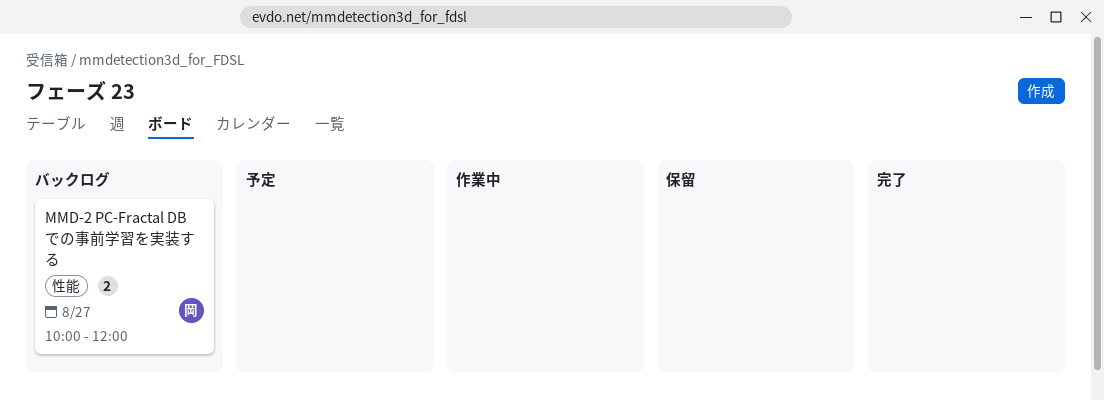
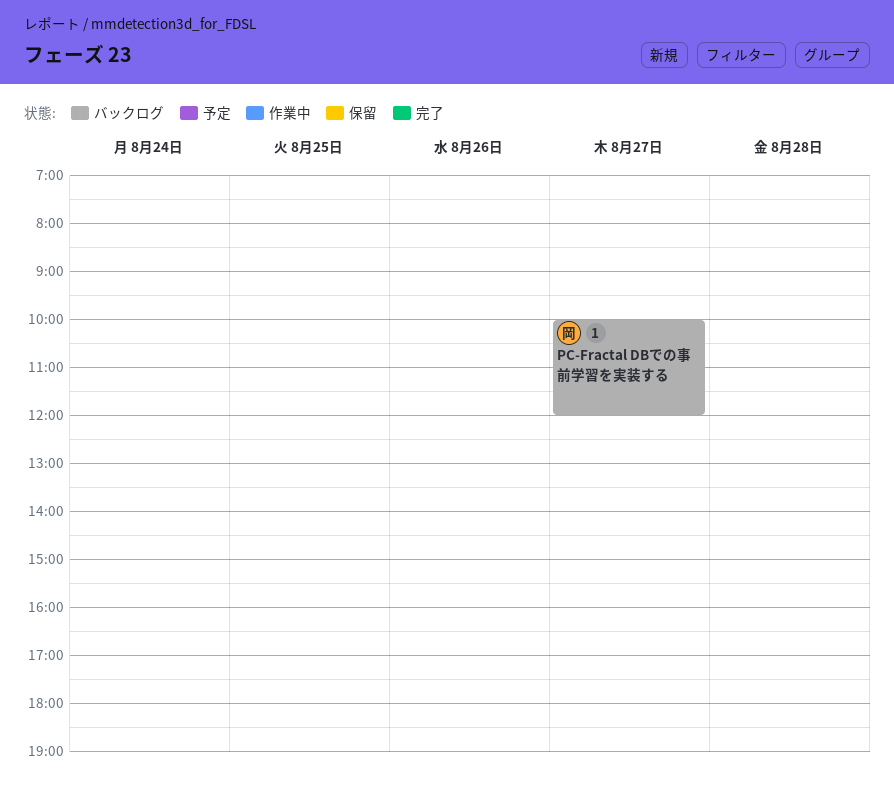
PC-Fractal DBでの事前学習を実装する, estimate: 2 -> 1

